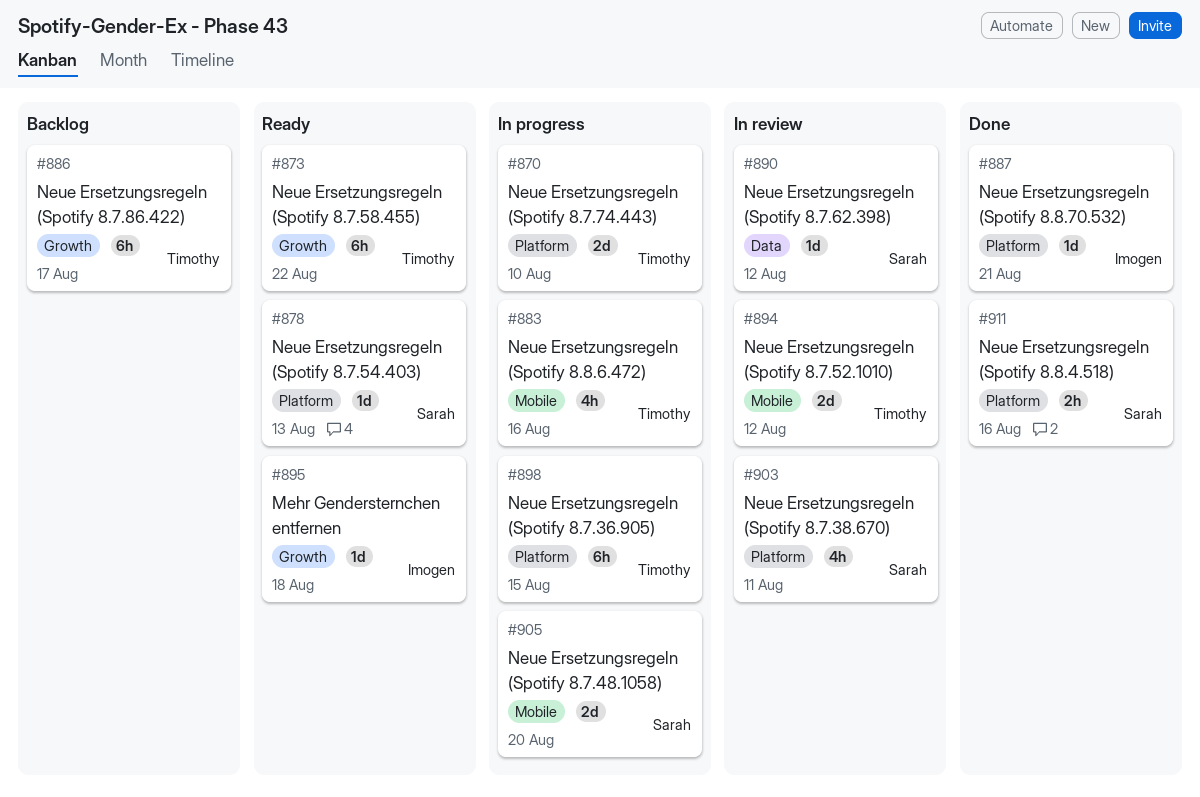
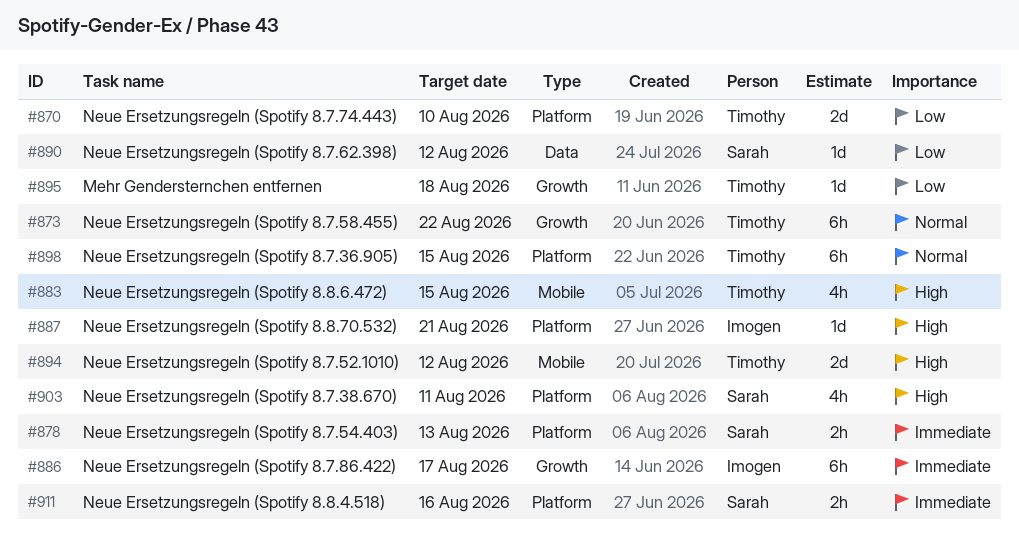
#878, estimate: 1d -> 2h
#883, due: Aug 16 -> Aug 15
#886, owner: Timothy -> Imogen
#895, owner: Imogen -> Timothy
#905: present -> none

